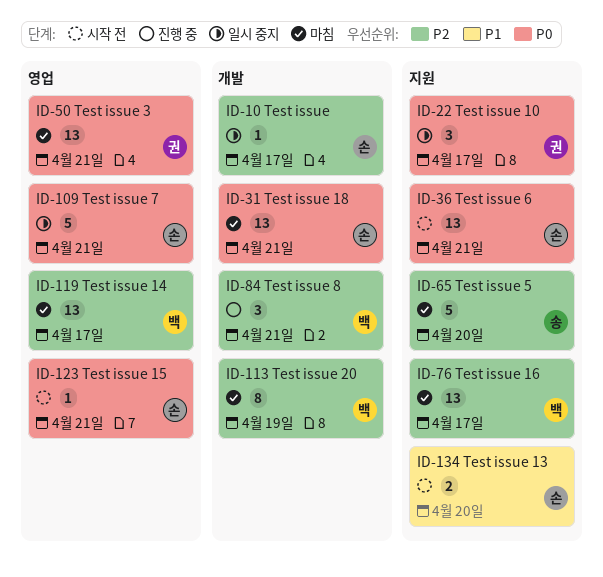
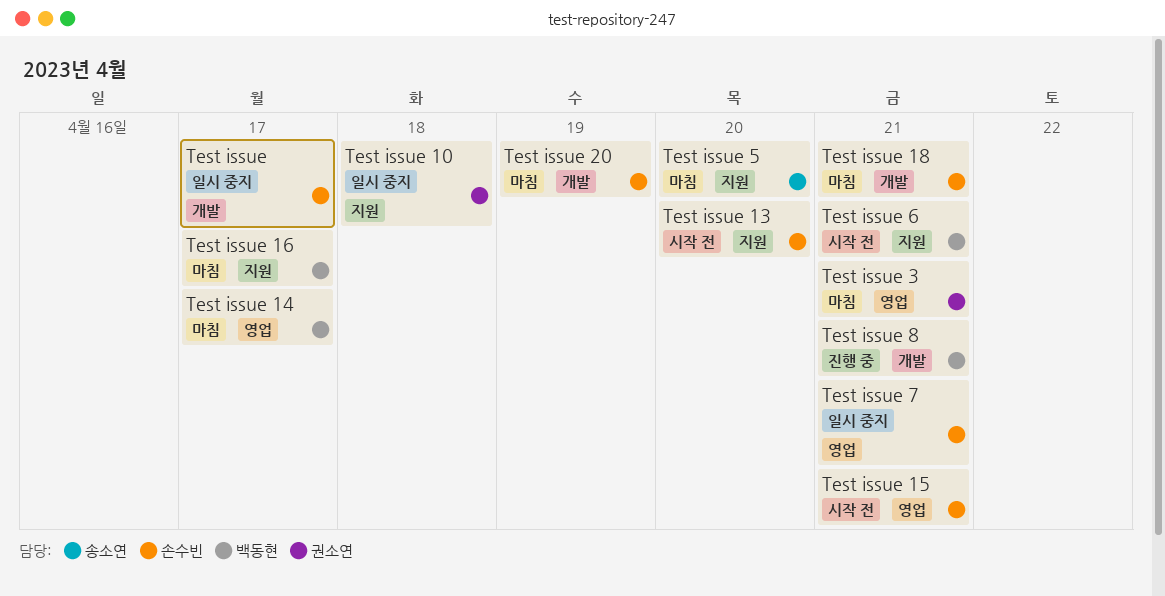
Test issue 10, due: Apr 17 -> Apr 18
Test issue 20, owner: 백동현 -> 손수빈
Test issue 6, owner: 손수빈 -> 백동현

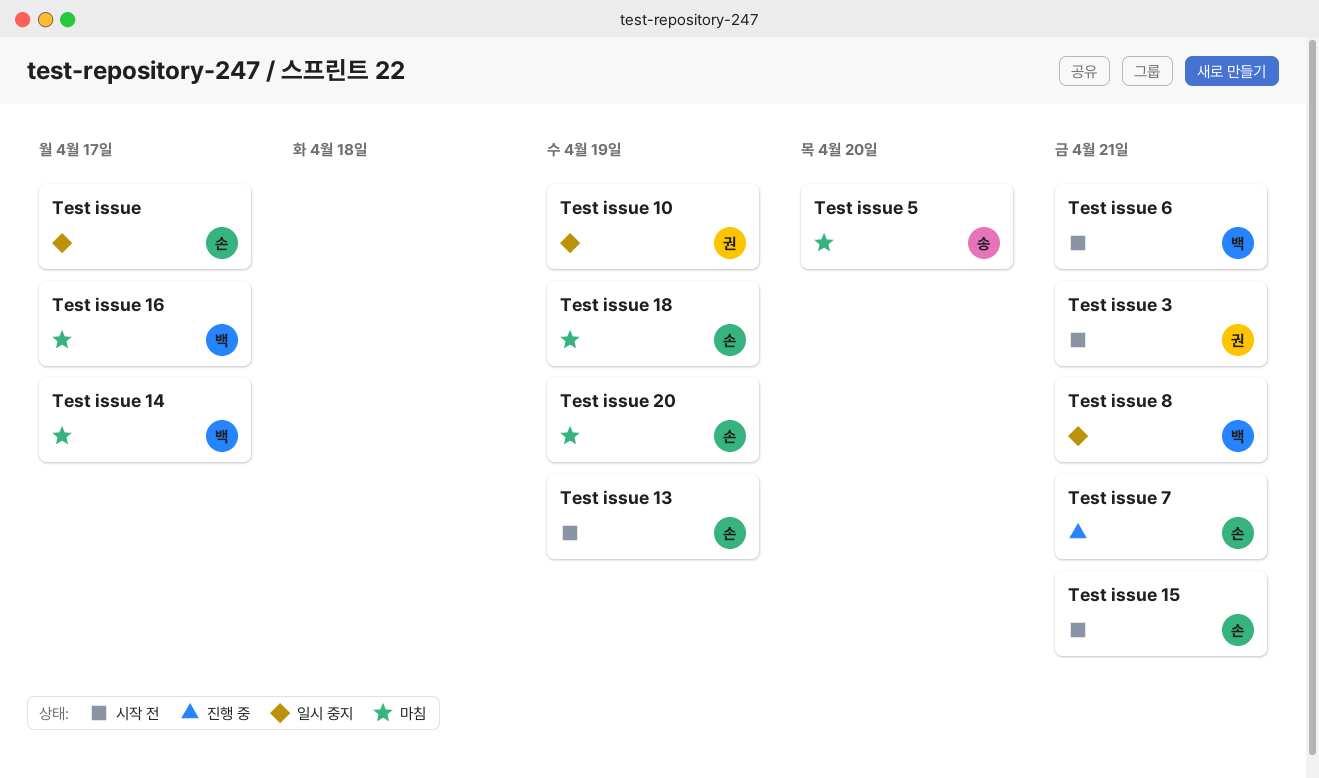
Test issue 10, due: Apr 18 -> Apr 19
Test issue 13, due: Apr 20 -> Apr 19
Test issue 18, due: Apr 21 -> Apr 19
Test issue 3, status: 마침 -> 시작 전
Test issue 7, status: 일시 중지 -> 진행 중
Test issue 8, status: 진행 중 -> 일시 중지

